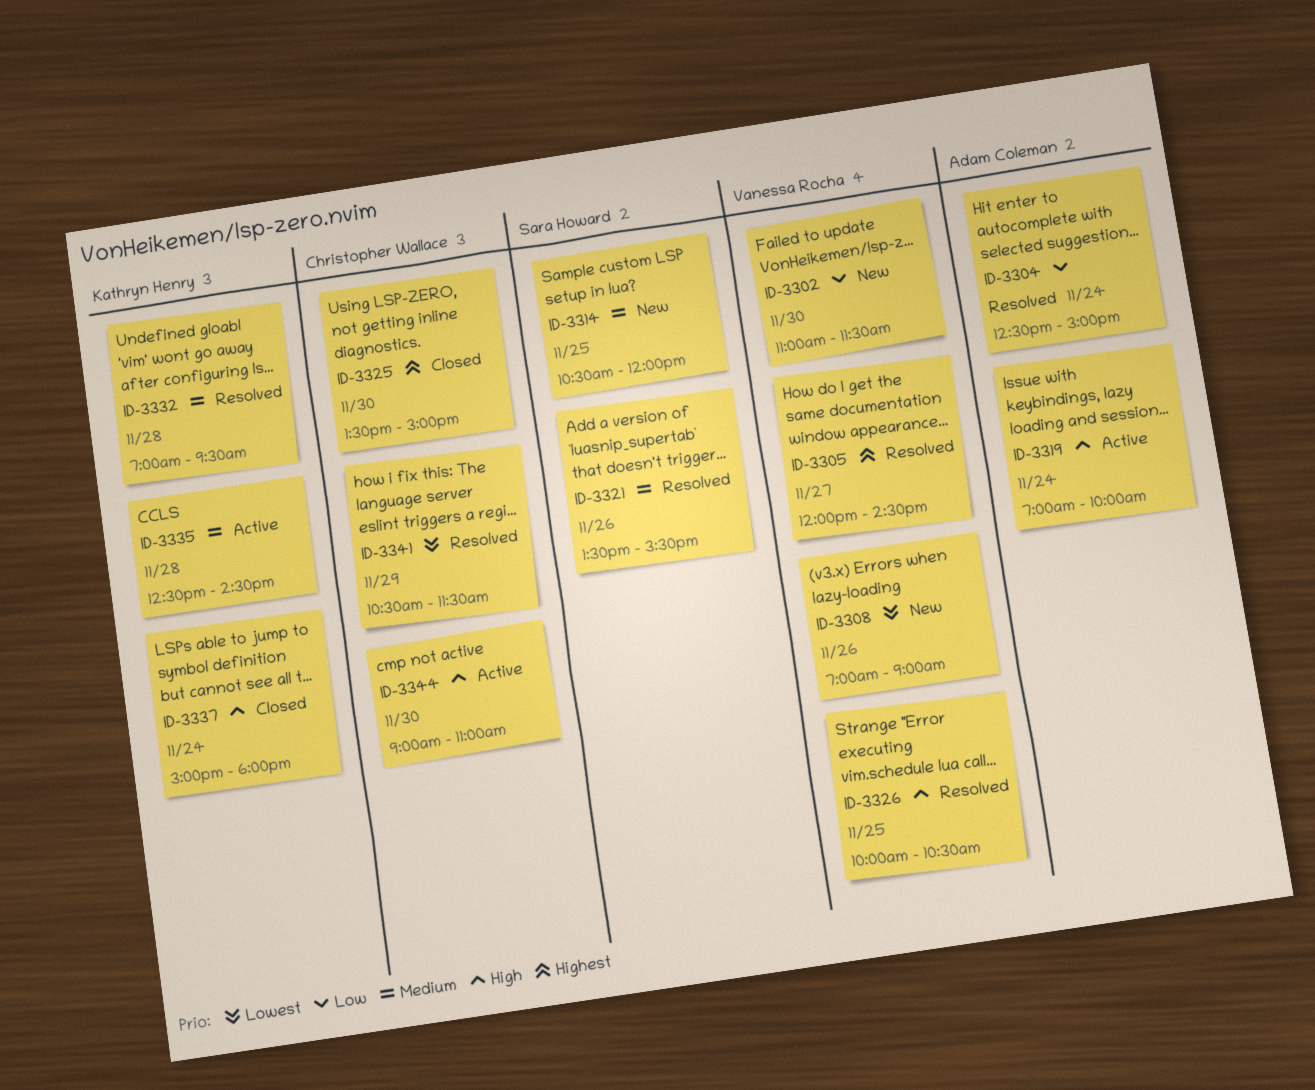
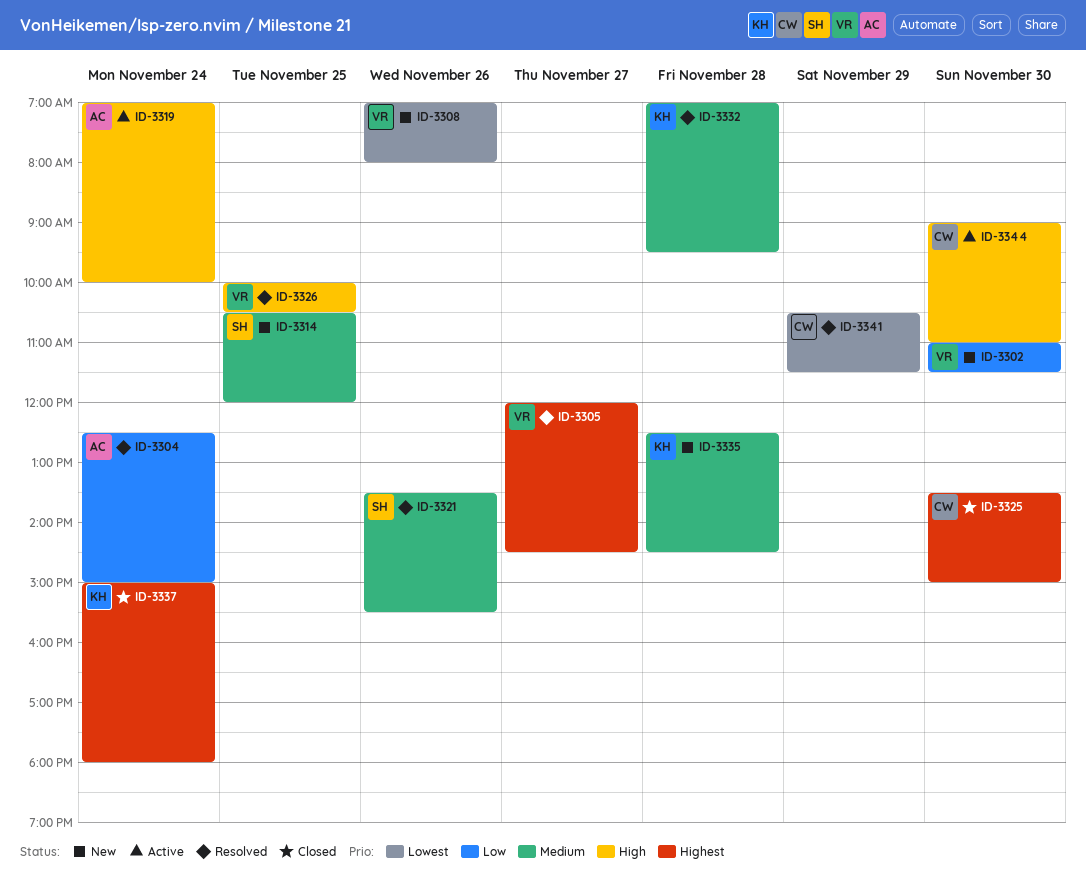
ID-3308, ends: 09:00 -> 08:00
ID-3335, status: Active -> New
ID-3337, priority: High -> Highest

